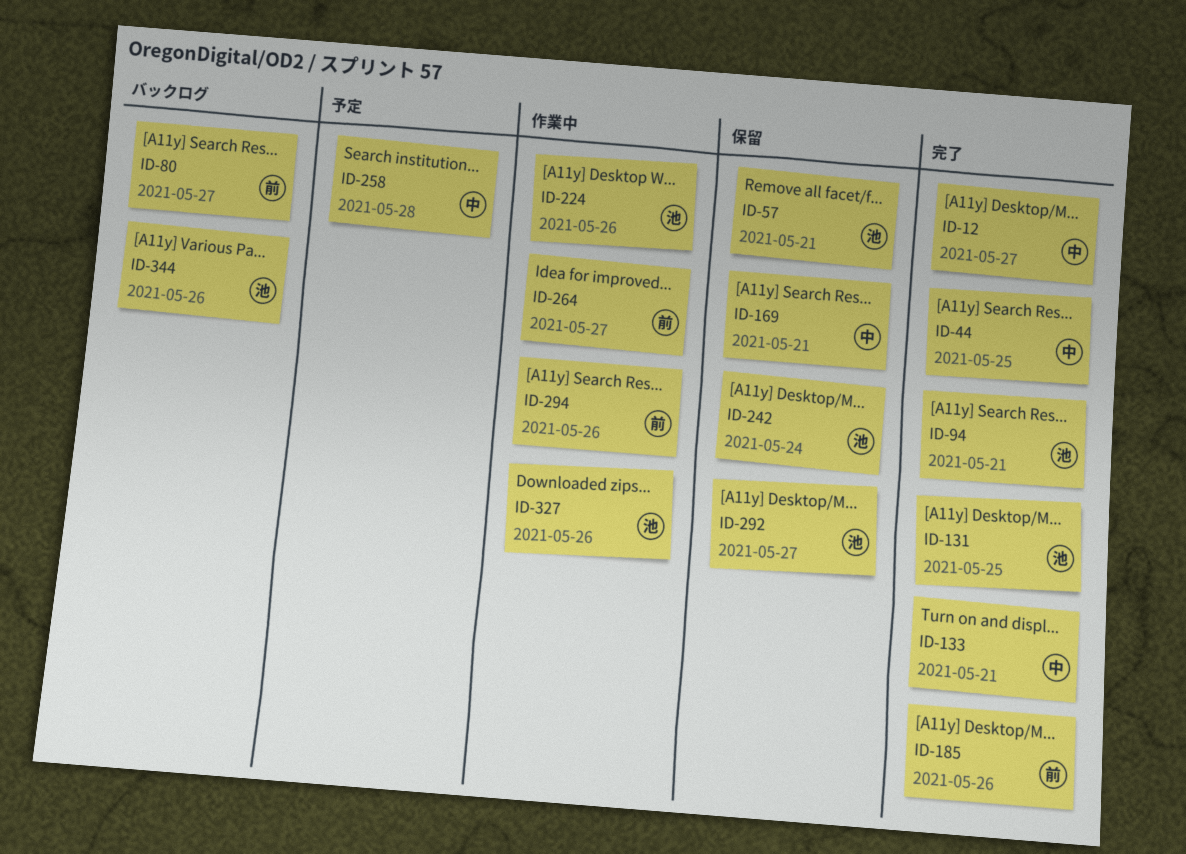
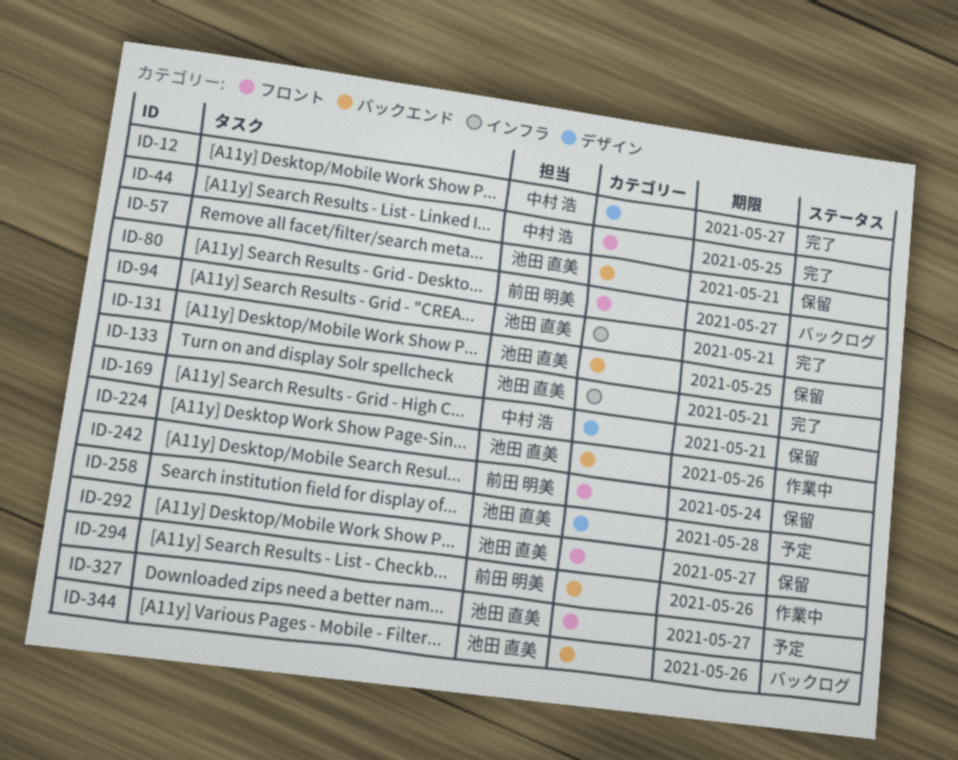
ID-131, status: 完了 -> 保留
ID-133, owner: 中村 浩 -> 池田 直美
ID-185: present -> none
ID-242, owner: 池田 直美 -> 前田 明美
ID-258, owner: 中村 浩 -> 池田 直美
ID-264: present -> none
ID-327, status: 作業中 -> 予定
ID-327, due: May 26 -> May 27

